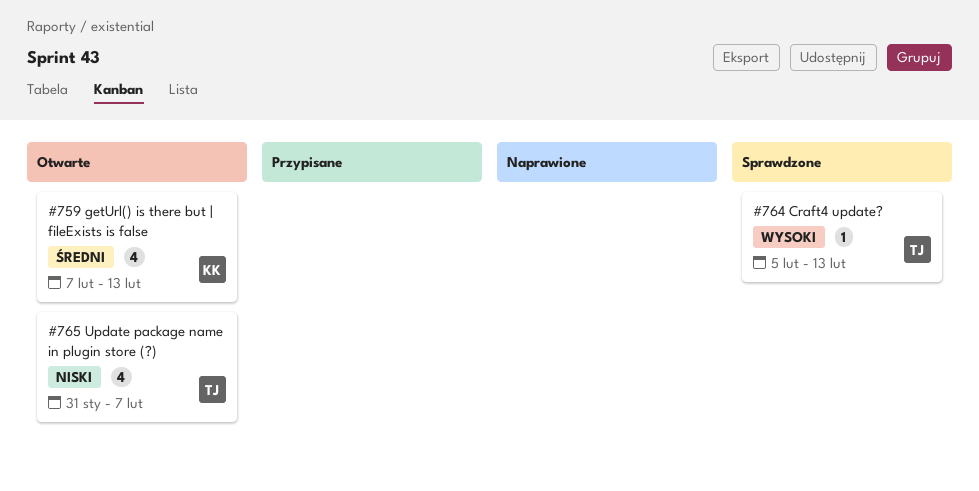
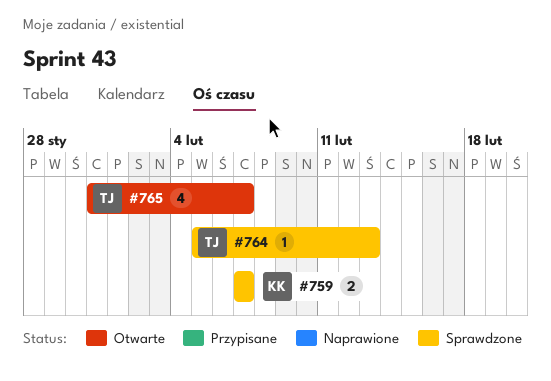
#759, status: Otwarte -> Sprawdzone
#759, estimate: 4 -> 2
#759, due: Feb 13 -> Feb 7

